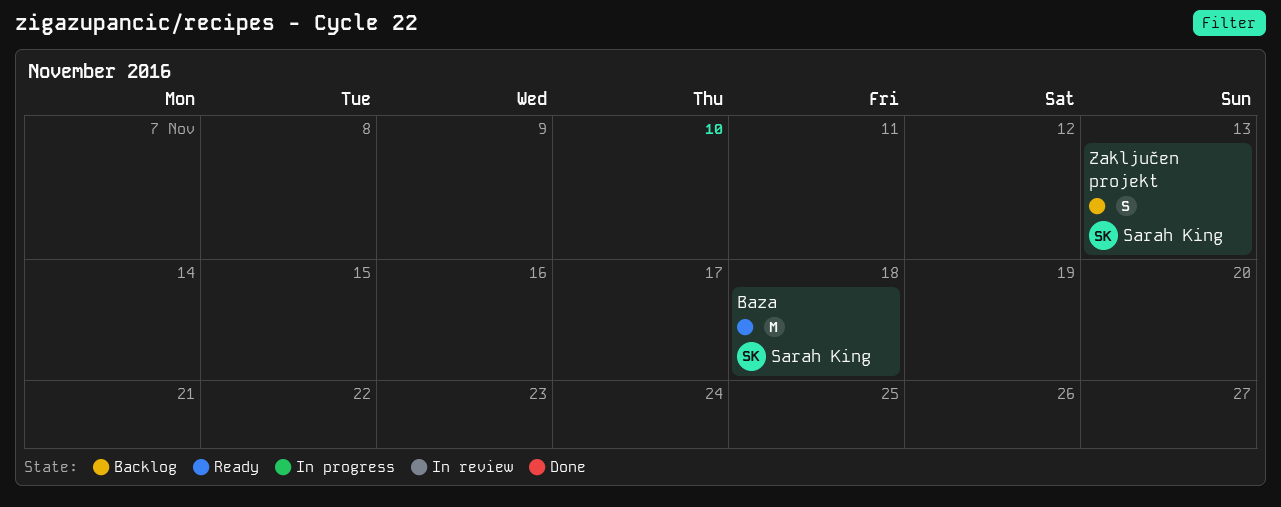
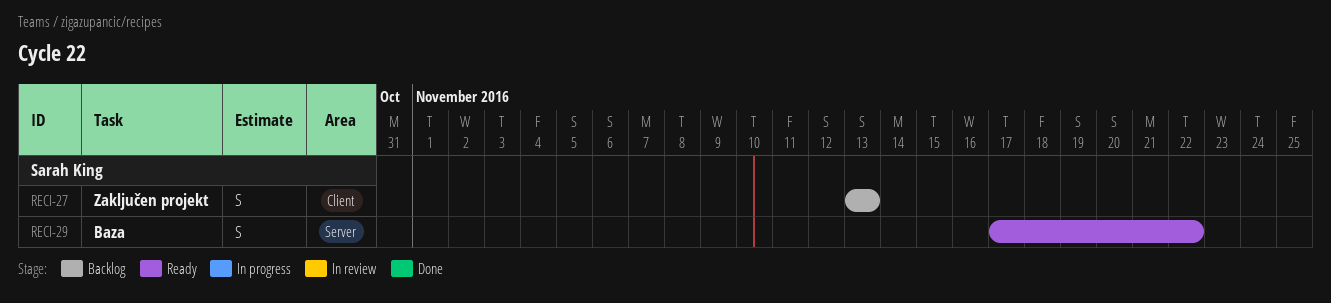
Baza, estimate: M -> S
Baza, due: Nov 18 -> Nov 22

